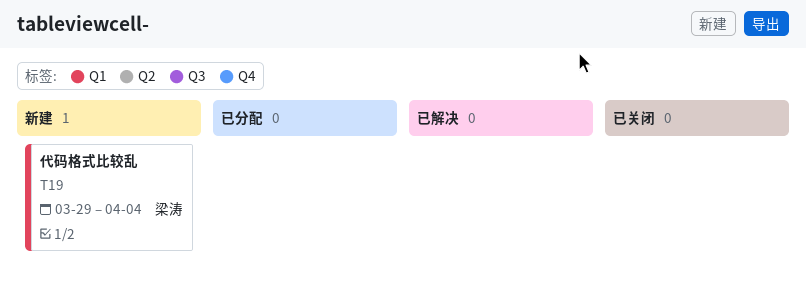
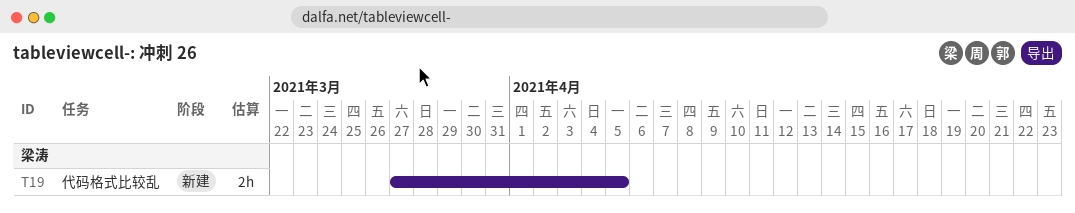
T19, start: Mar 29 -> Mar 27
T19, due: Apr 4 -> Apr 5

